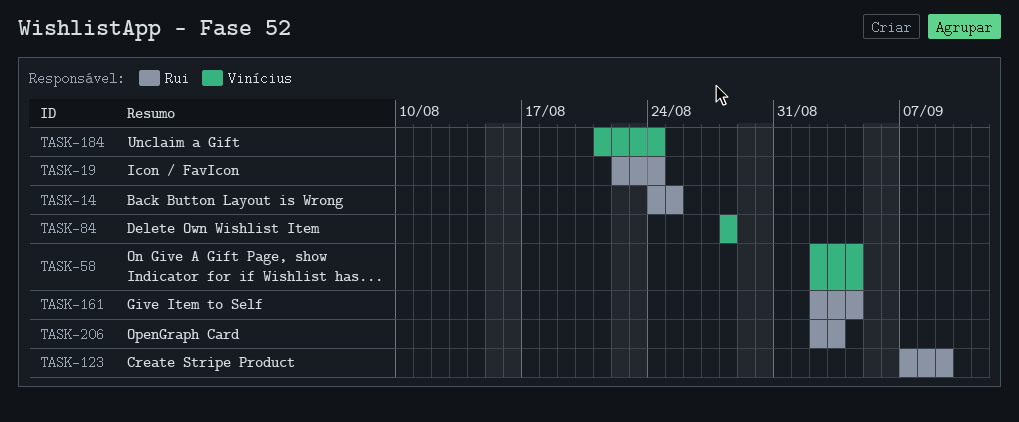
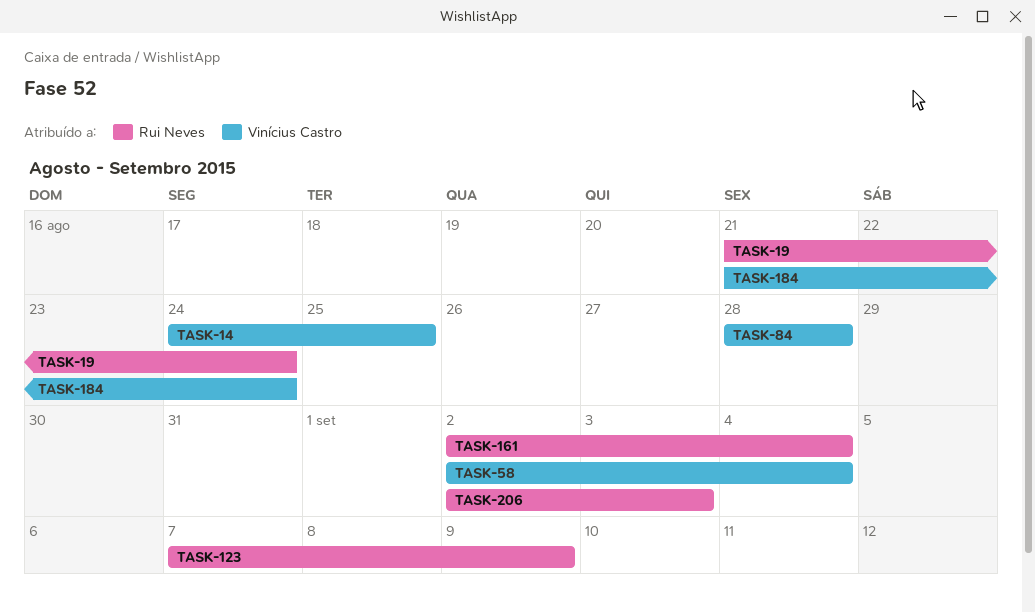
TASK-14, owner: Rui Neves -> Vinícius Castro
TASK-19, start: Aug 22 -> Aug 21

